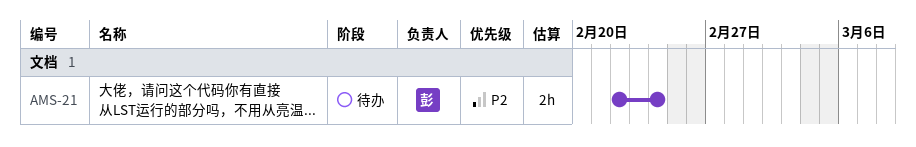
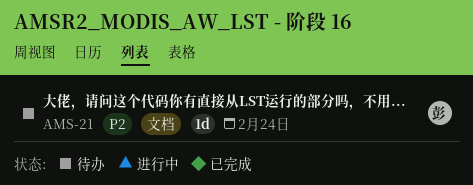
AMS-21, estimate: 2h -> 1d

